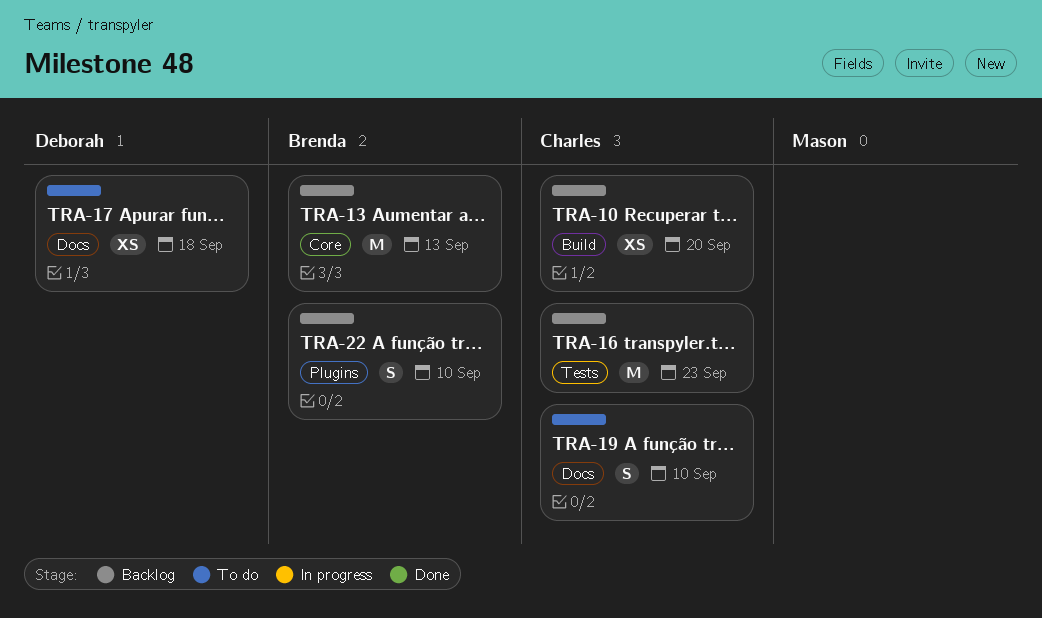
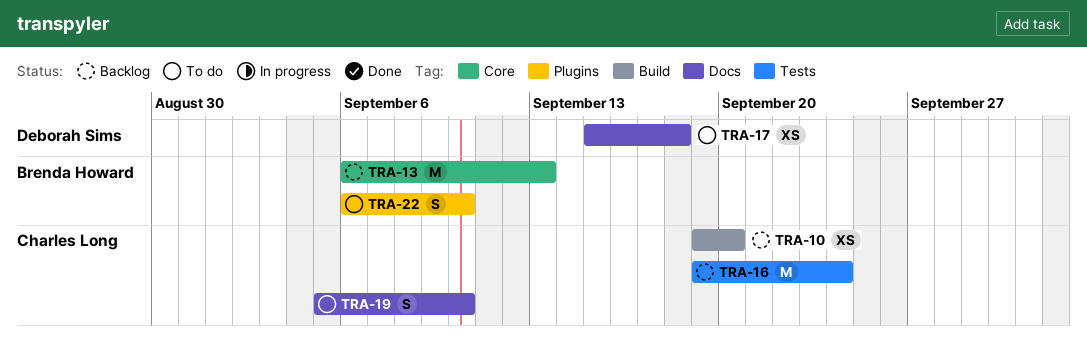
TRA-16, due: Sep 23 -> Sep 24
TRA-22, status: Backlog -> To do

